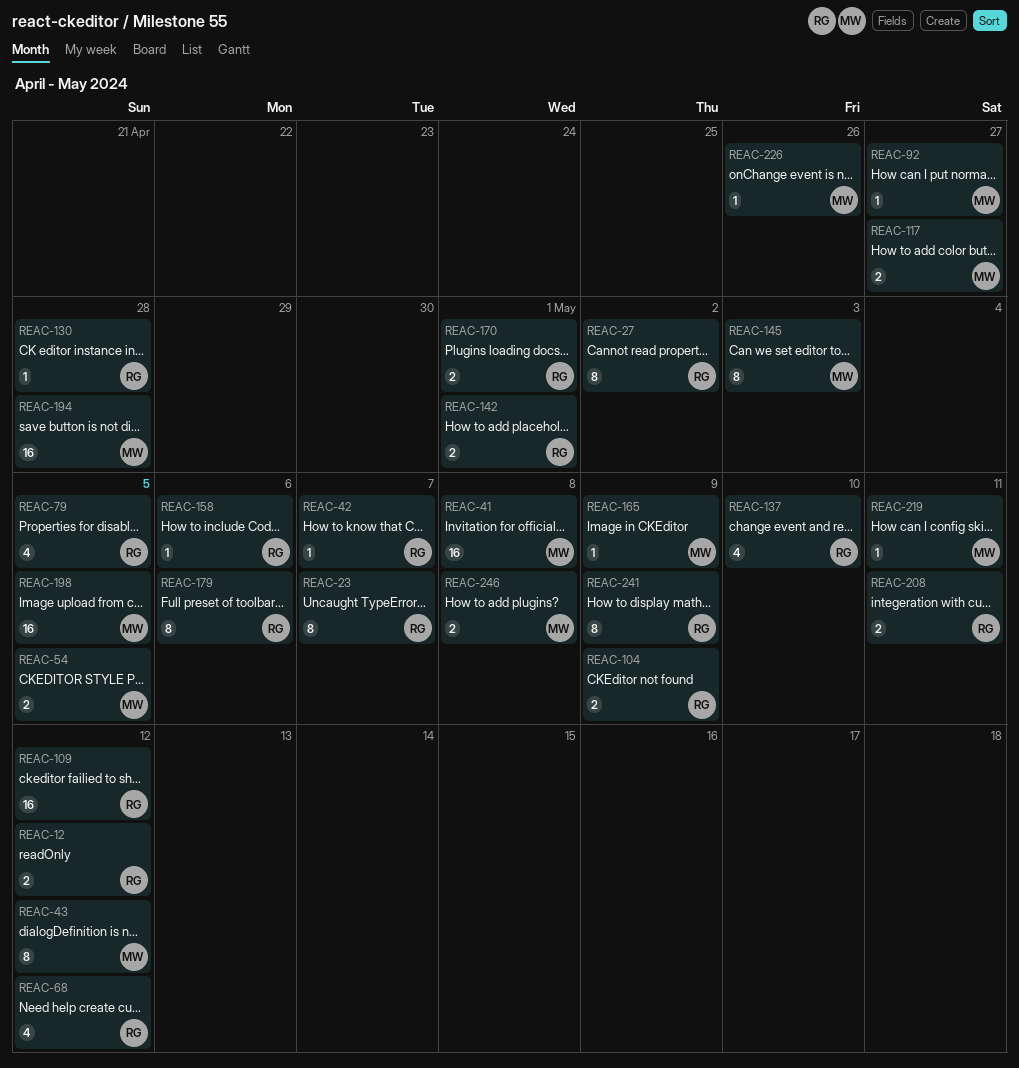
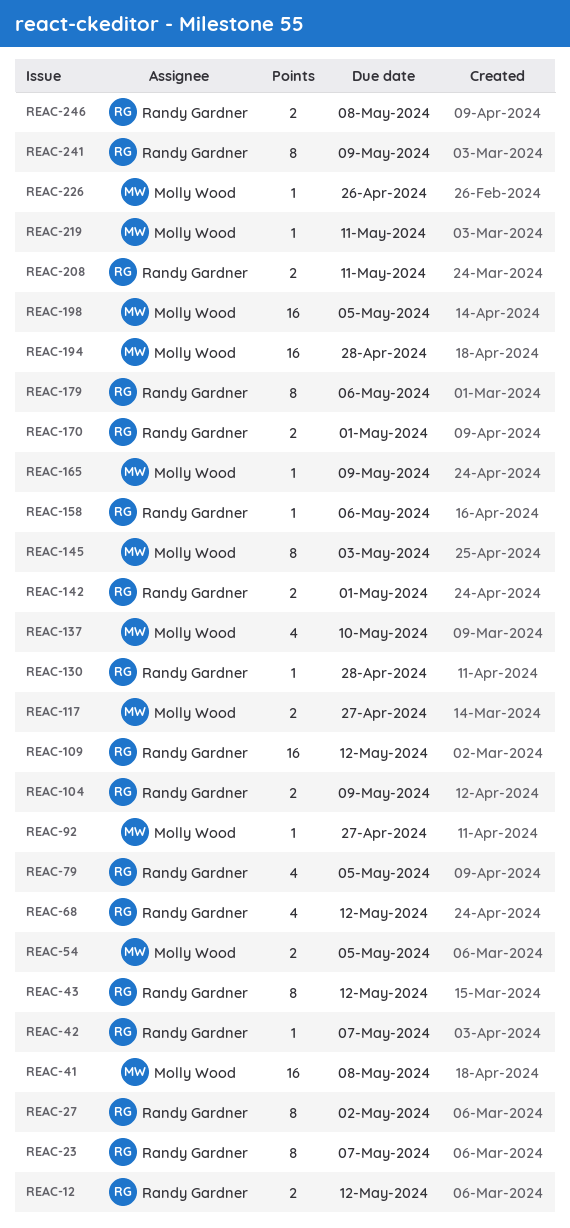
REAC-43, owner: Molly Wood -> Randy Gardner
REAC-137, owner: Randy Gardner -> Molly Wood
REAC-246, owner: Molly Wood -> Randy Gardner

